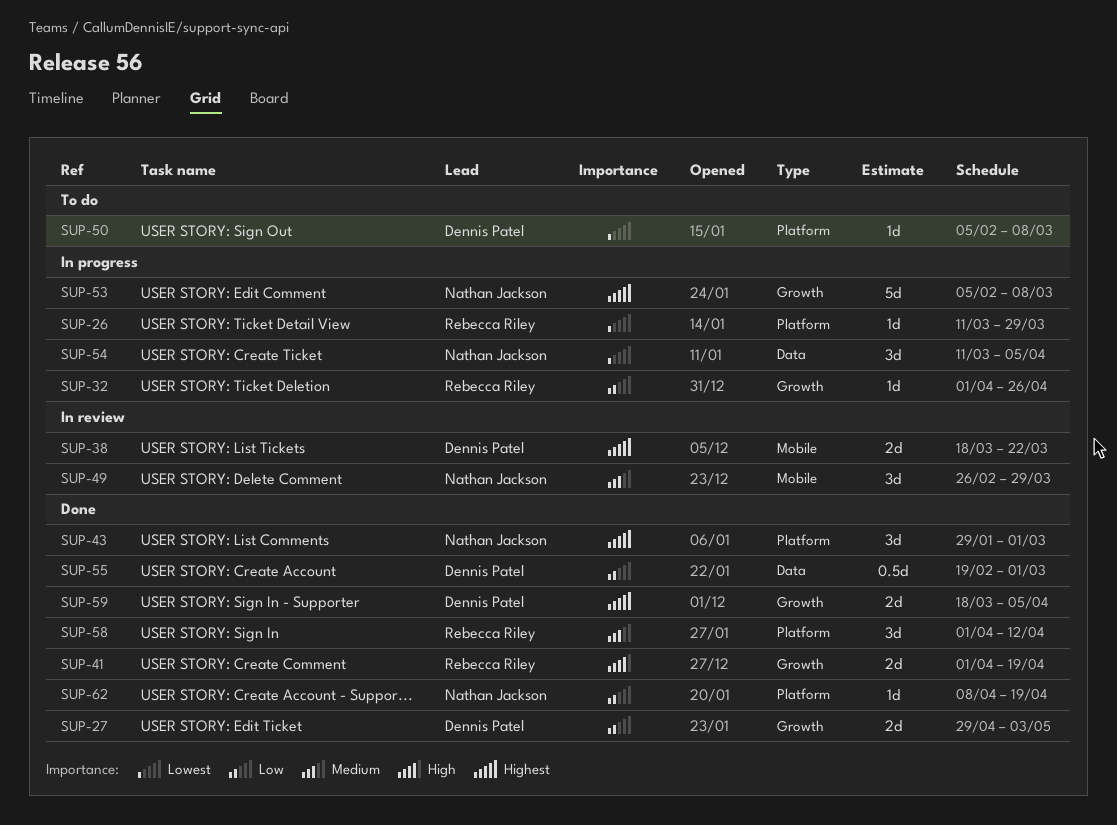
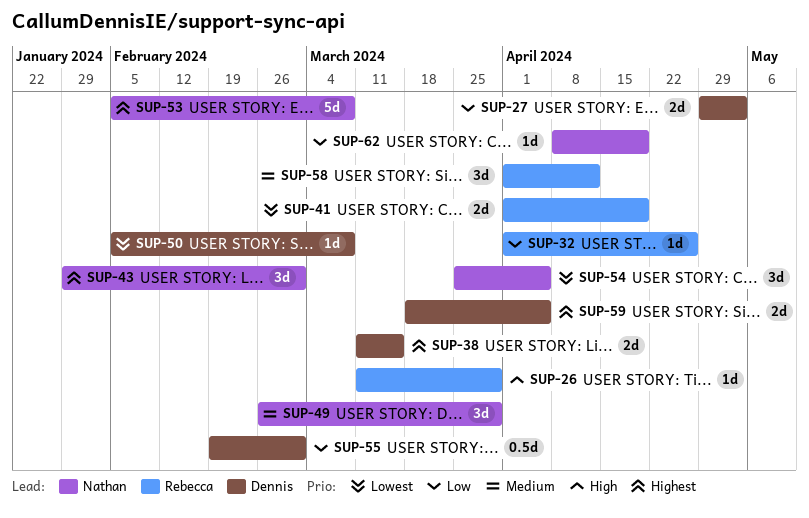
SUP-26, priority: Lowest -> High
SUP-38, start: Mar 18 -> Mar 11
SUP-38, due: Mar 22 -> Mar 15
SUP-41, priority: High -> Lowest
SUP-54, start: Mar 11 -> Mar 25

